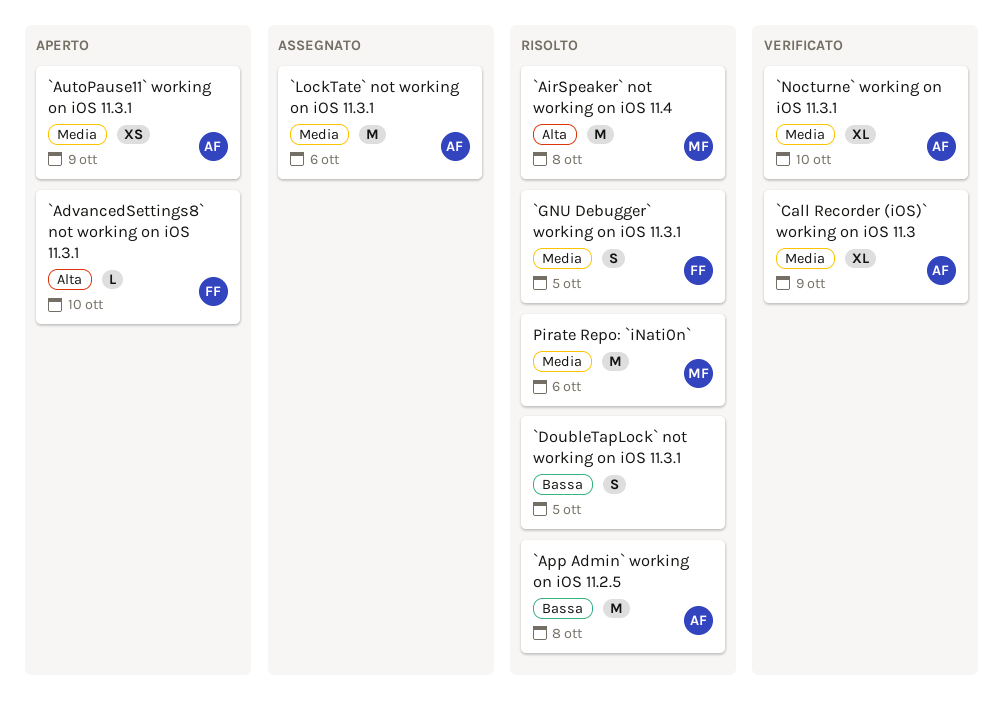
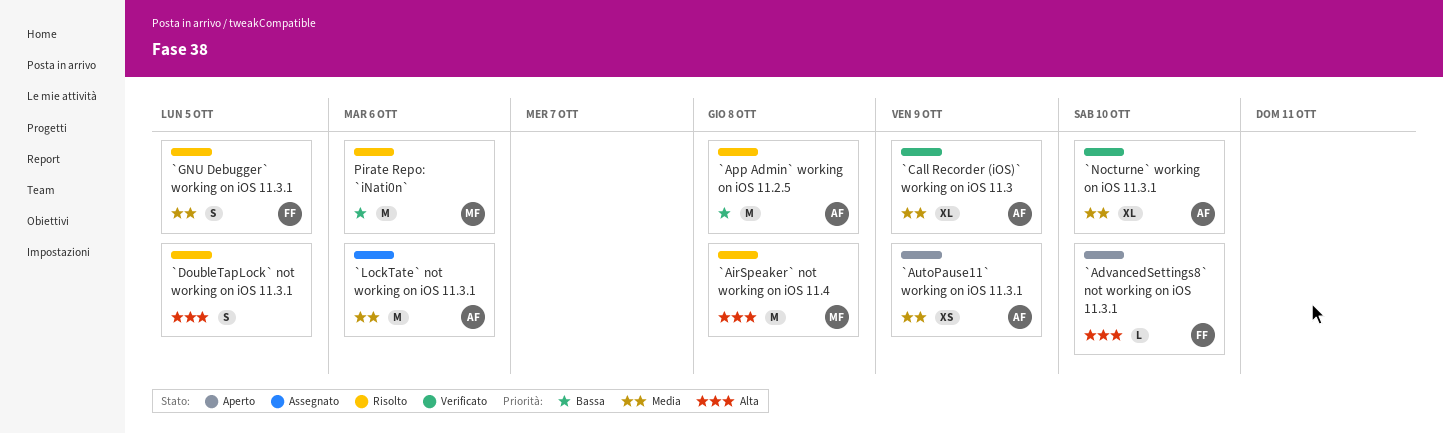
`DoubleTapLock` not working on iOS 11.3.1, priority: Bassa -> Alta
Pirate Repo: `iNati0n`, priority: Media -> Bassa

